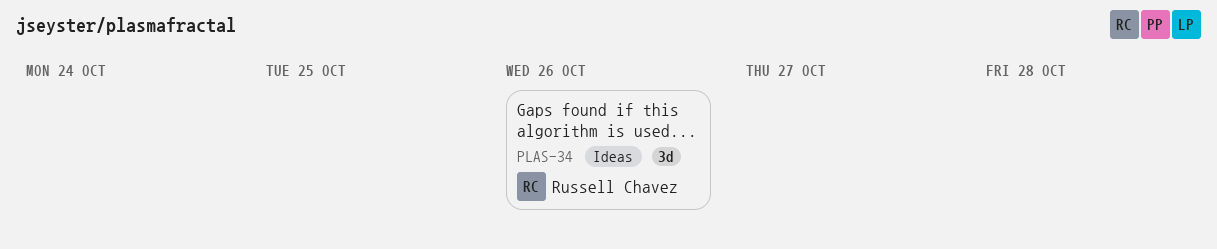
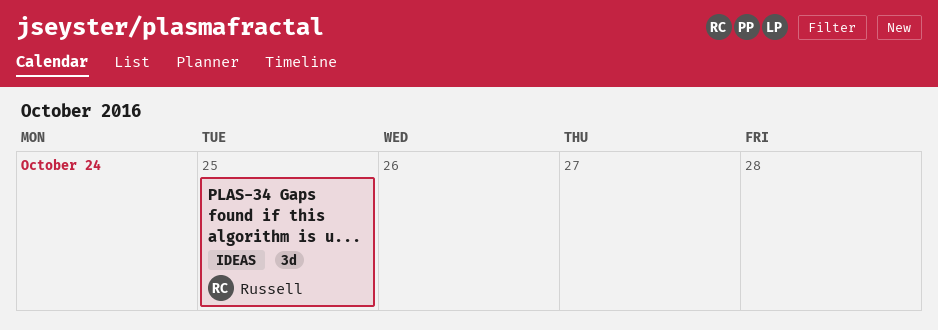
PLAS-34, due: Oct 26 -> Oct 25

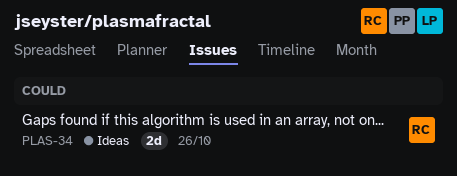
PLAS-34, estimate: 3d -> 2d
PLAS-34, due: Oct 25 -> Oct 26

